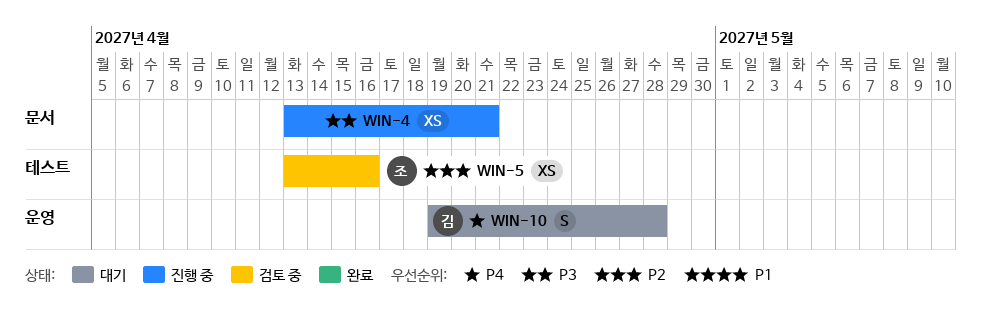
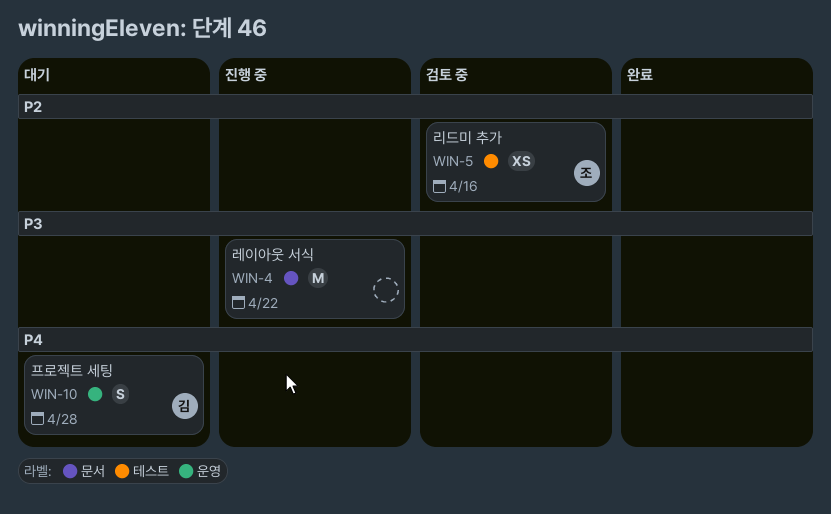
WIN-4, estimate: XS -> M
WIN-4, due: Apr 21 -> Apr 22

